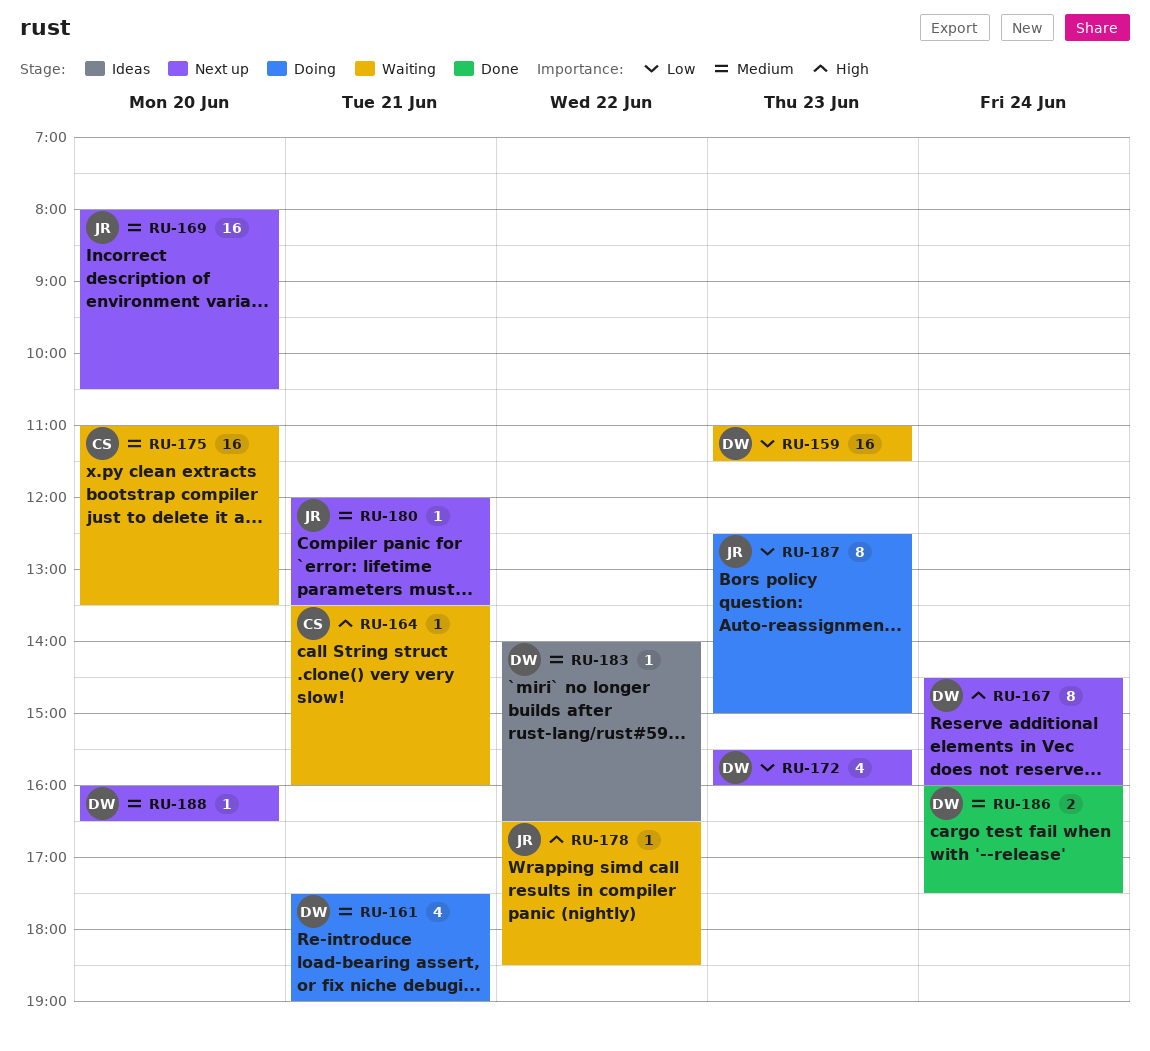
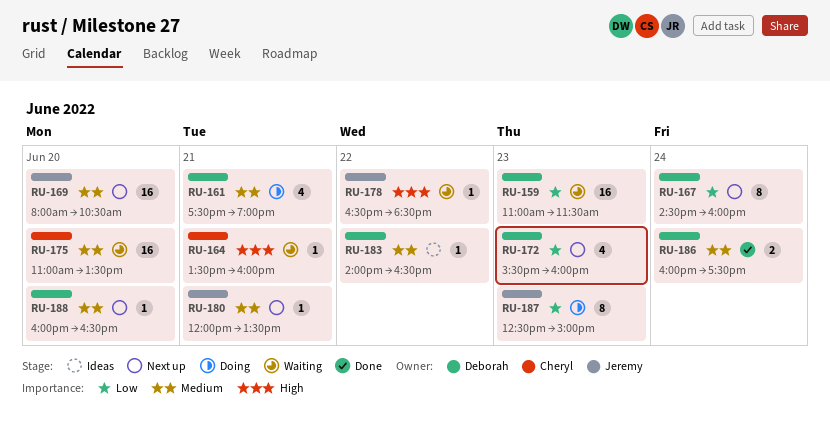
RU-167, priority: High -> Low

